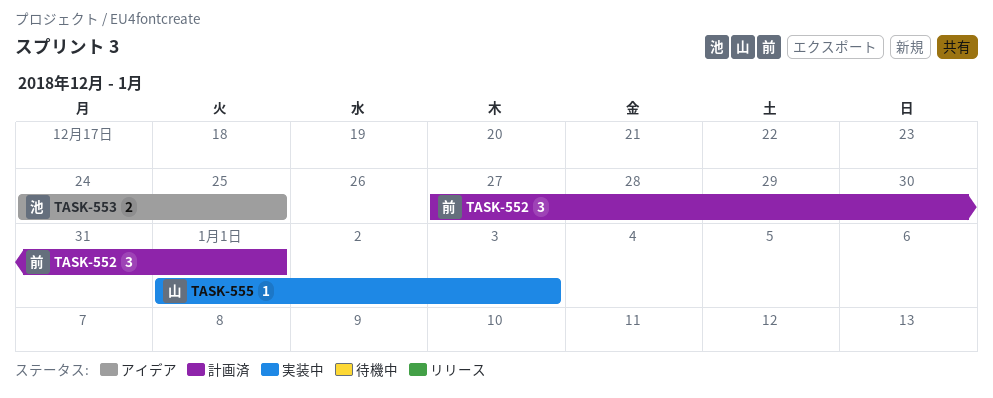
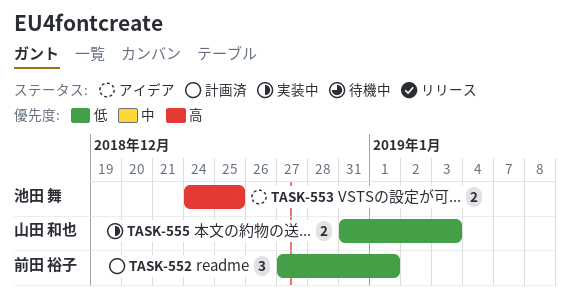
TASK-555, estimate: 1 -> 2
TASK-555, start: Jan 1 -> Dec 31

